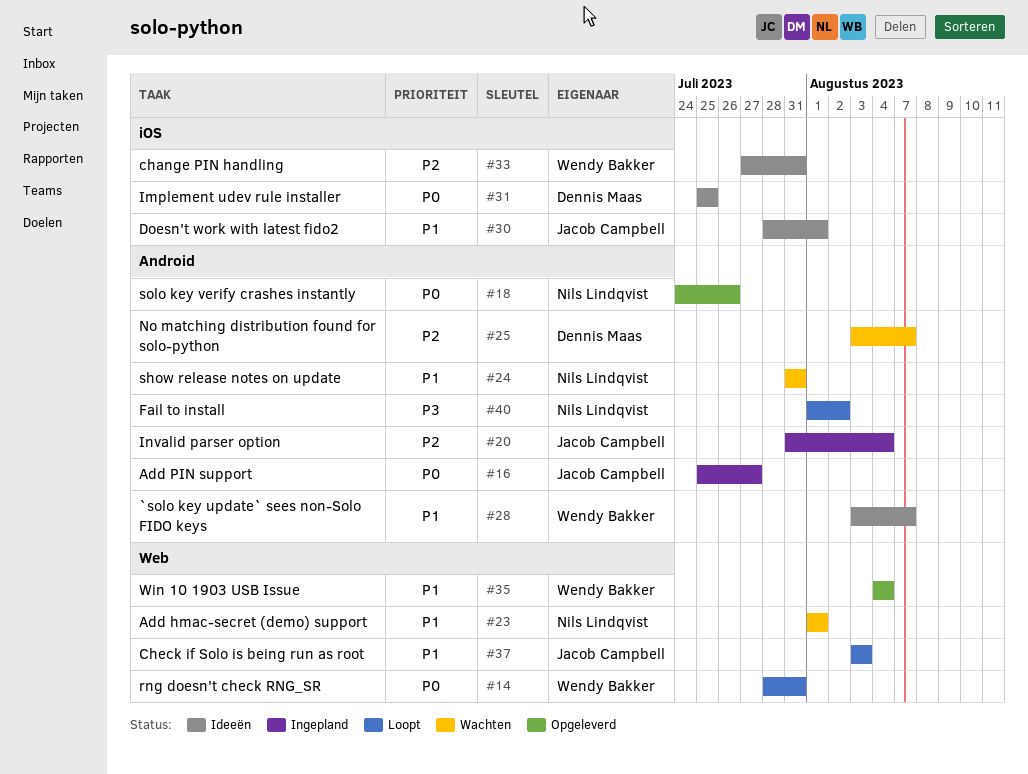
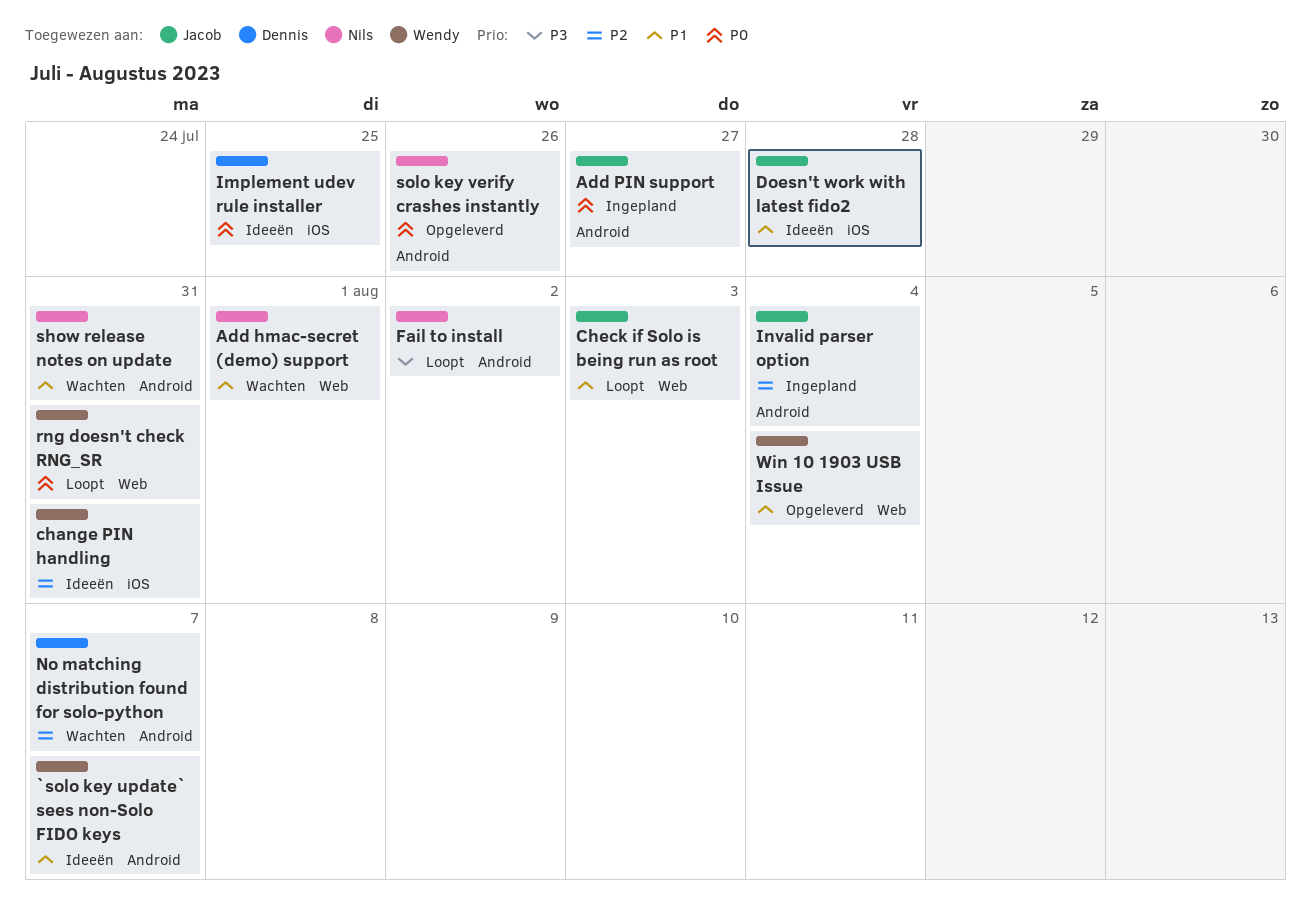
Doesn't work with latest fido2, due: Aug 1 -> Jul 28

